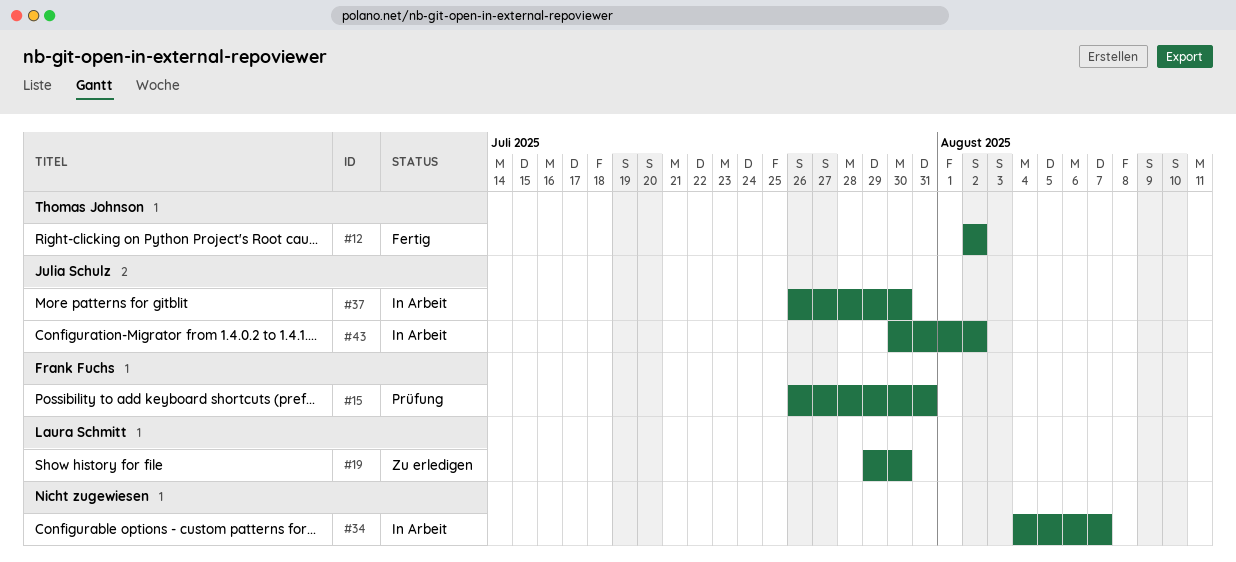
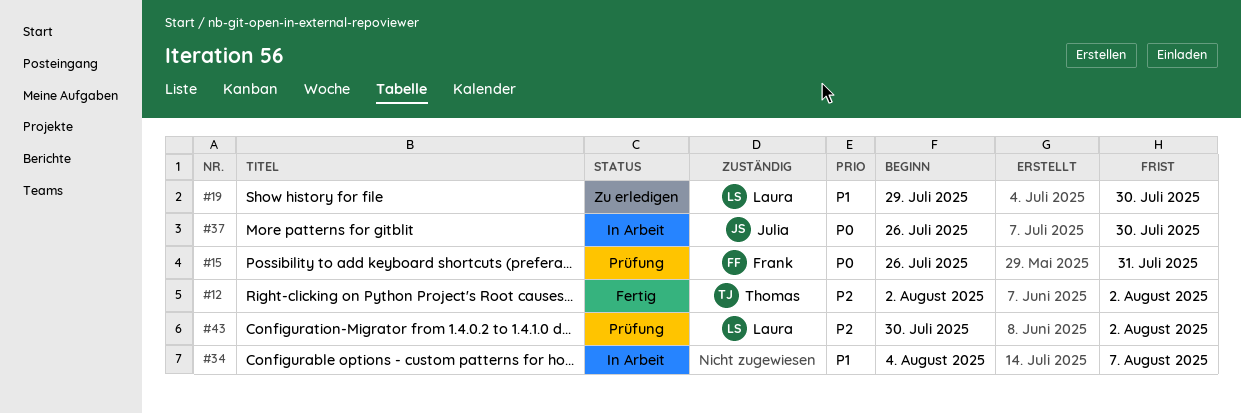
#43, status: In Arbeit -> Prüfung
#43, owner: Julia Schulz -> Laura Schmitt

